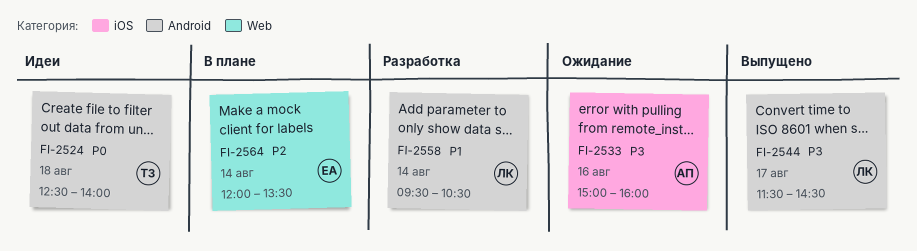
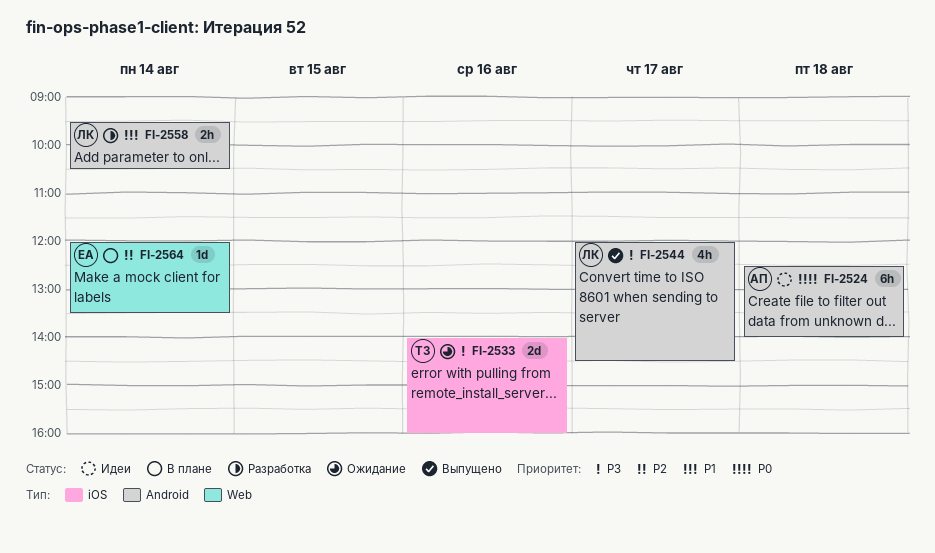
FI-2524, owner: ТЗ -> АП
FI-2533, owner: АП -> ТЗ
FI-2533, begins: 15:00 -> 14:00
FI-2544, begins: 11:30 -> 12:00

